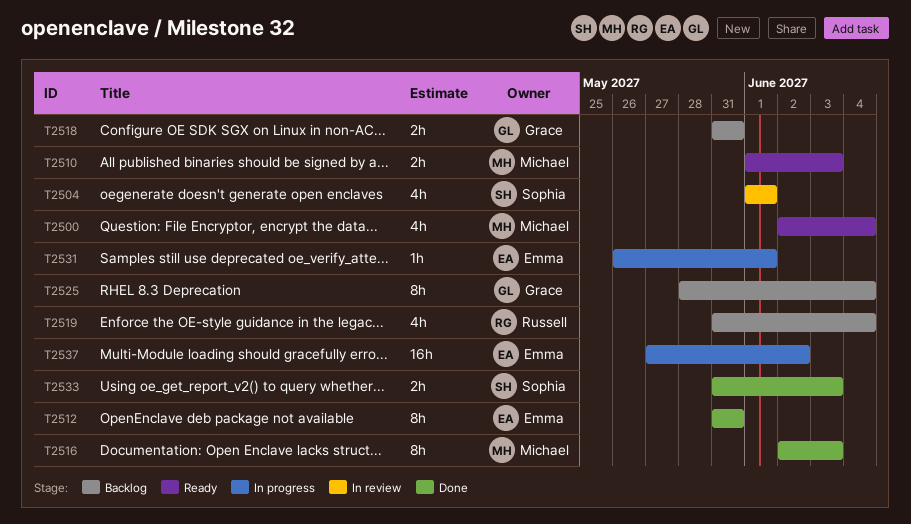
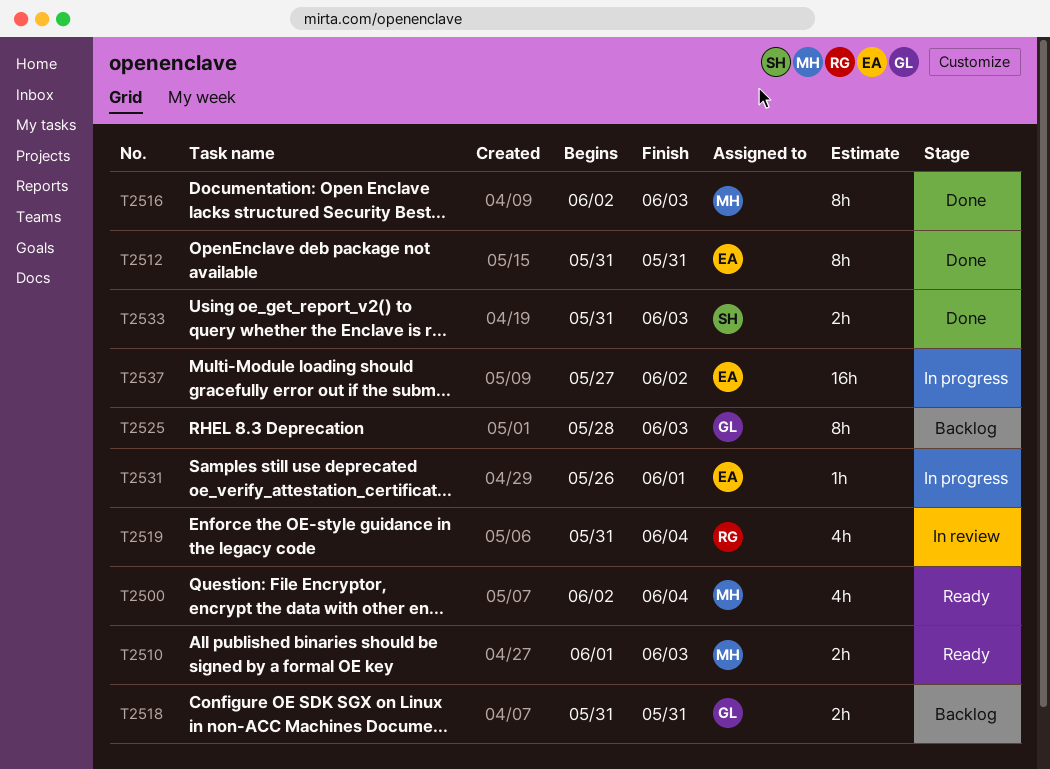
T2504: present -> none
T2519, status: Backlog -> In review
T2525, due: Jun 4 -> Jun 3

